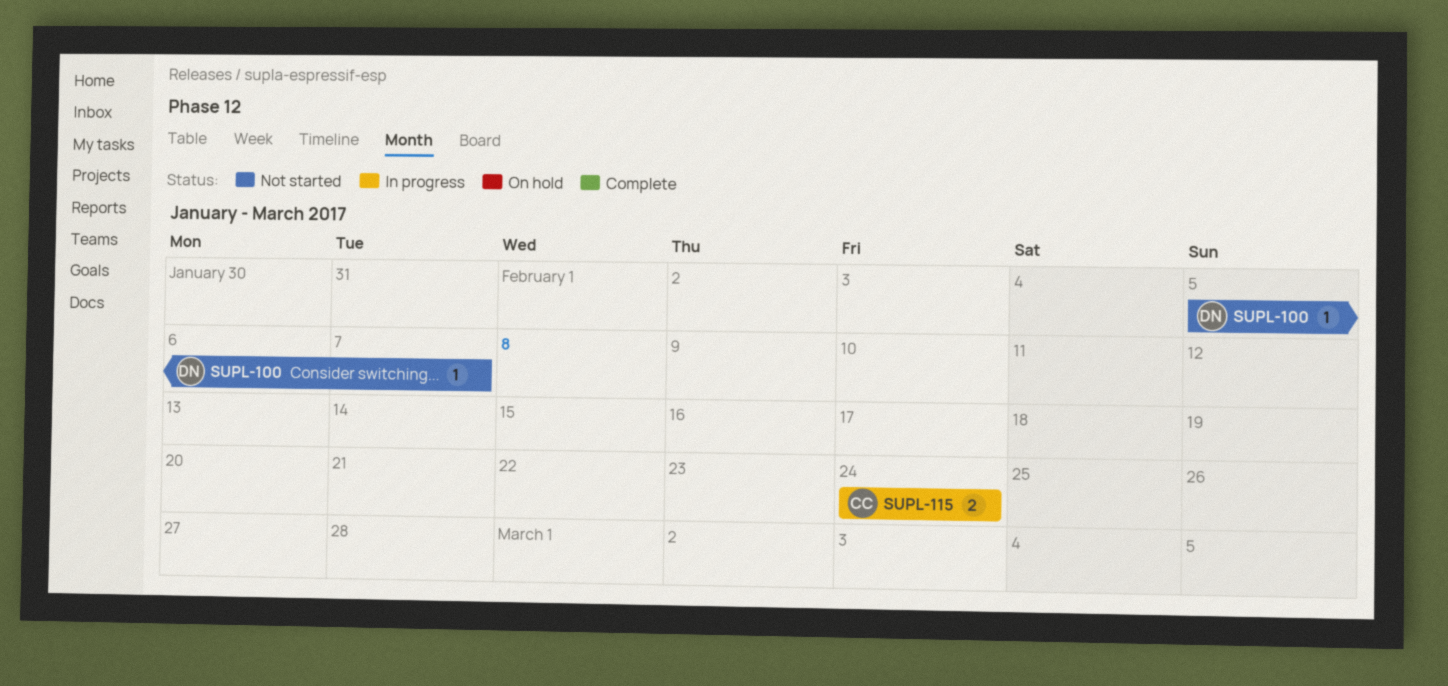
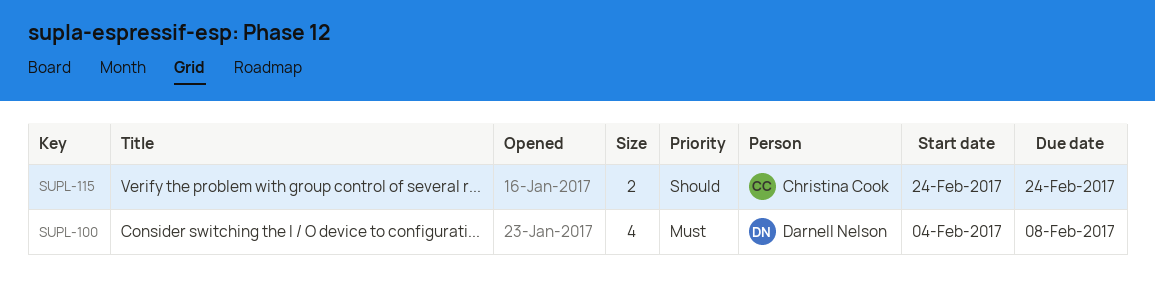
SUPL-100, estimate: 1 -> 4
SUPL-100, start: Feb 5 -> Feb 4
SUPL-100, due: Feb 7 -> Feb 8

